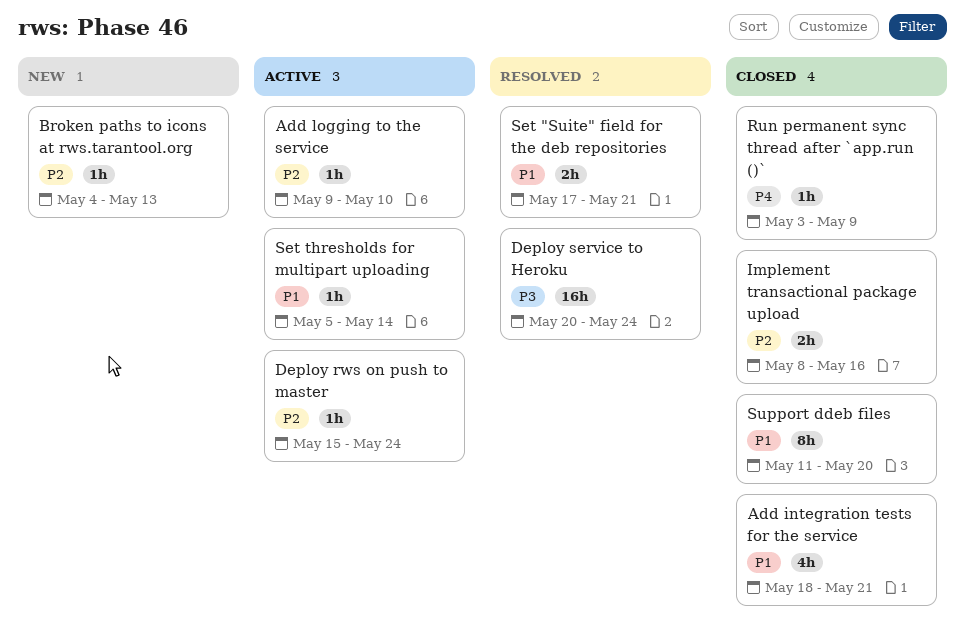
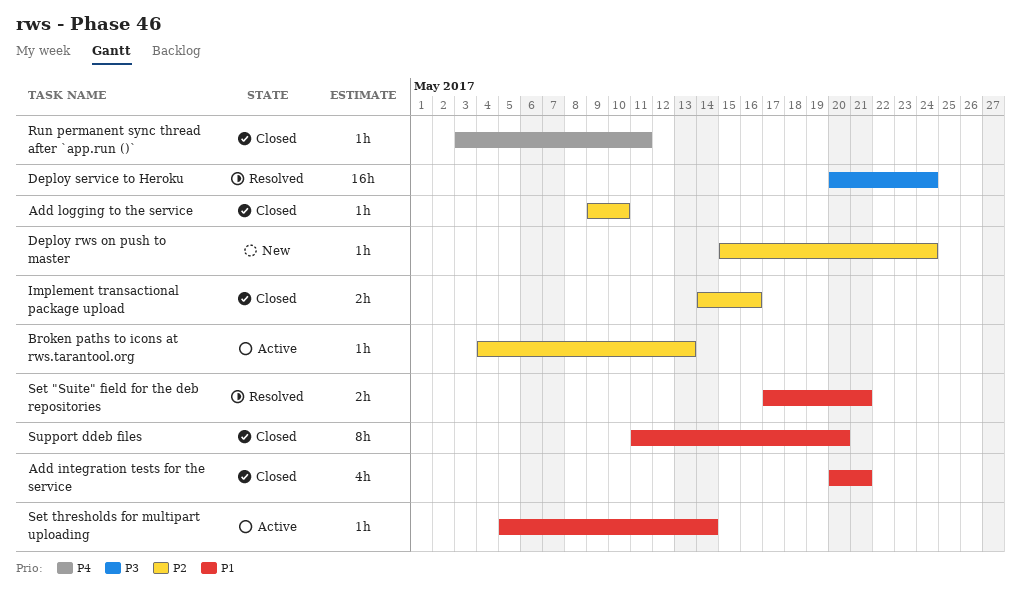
Add integration tests for the service, start: May 18 -> May 20
Add logging to the service, status: Active -> Closed
Broken paths to icons at rws.tarantool.org, status: New -> Active
Deploy rws on push to master, status: Active -> New
Implement transactional package upload, start: May 8 -> May 14
Run permanent sync thread after `app.run ()`, due: May 9 -> May 11

